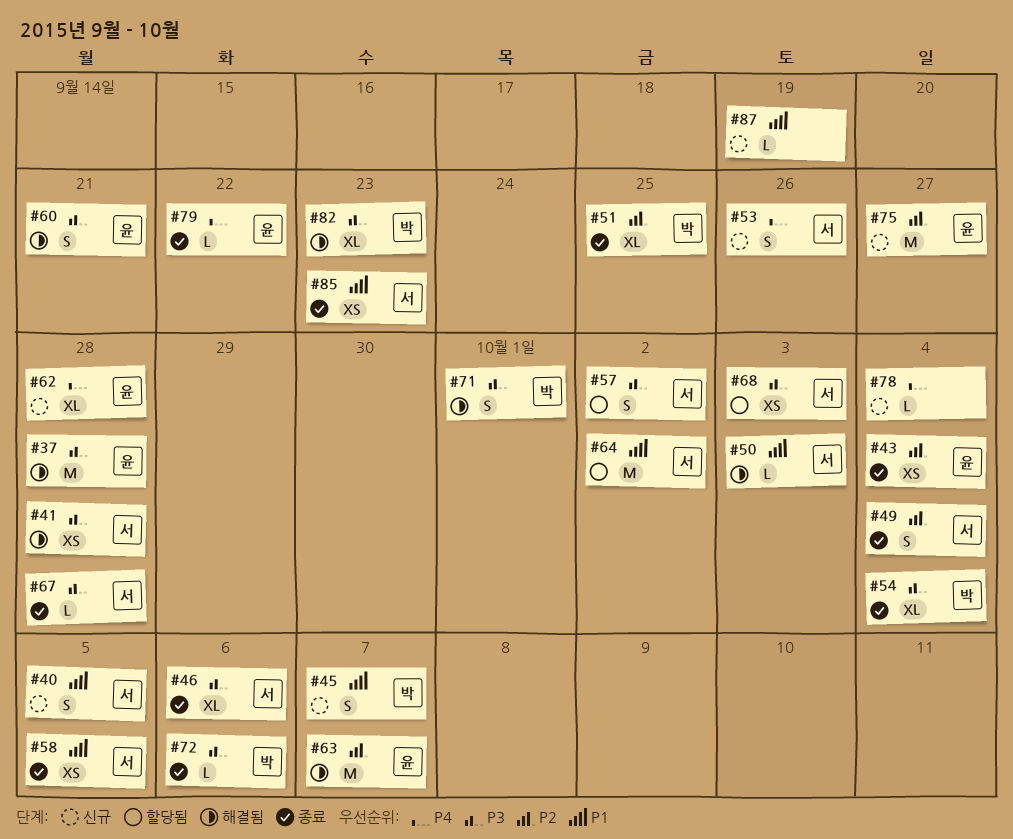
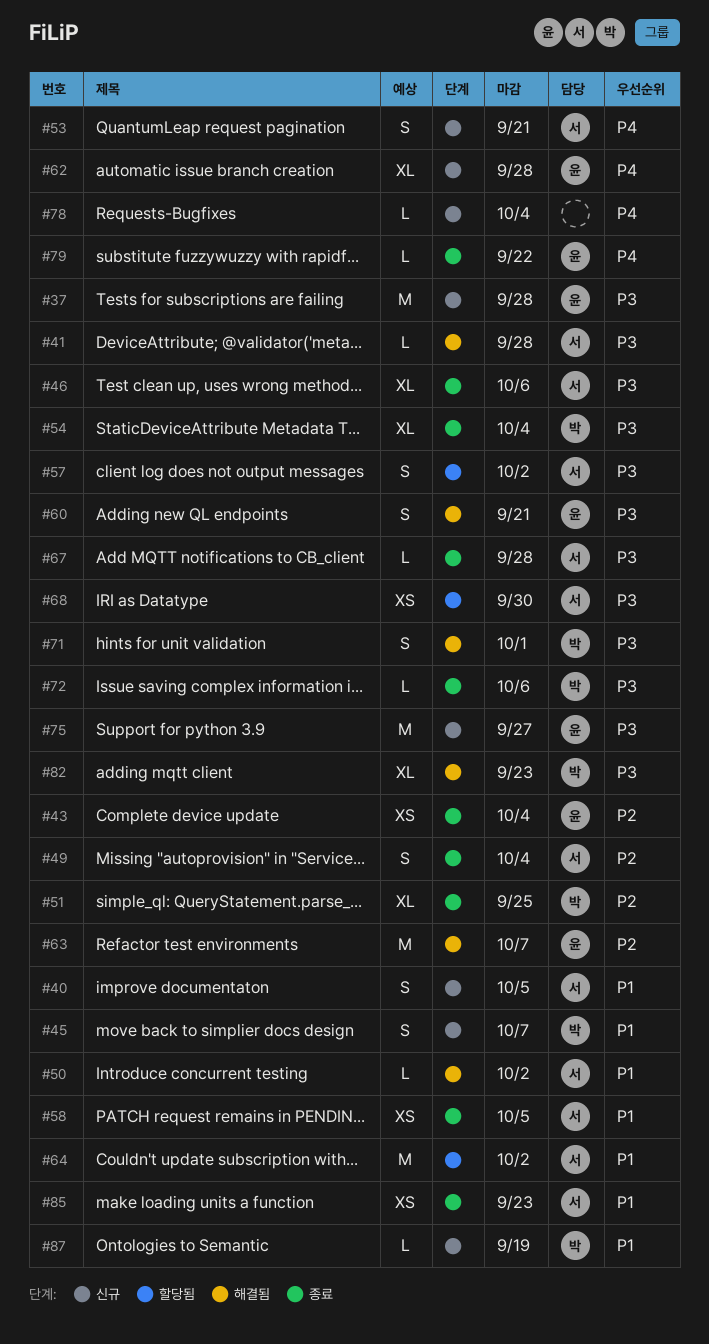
#37, status: 해결됨 -> 신규
#41, estimate: XS -> L
#50, due: Oct 3 -> Oct 2
#53, due: Sep 26 -> Sep 21
#68, due: Oct 3 -> Sep 30
#75, priority: P2 -> P3
#87, owner: none -> 박

